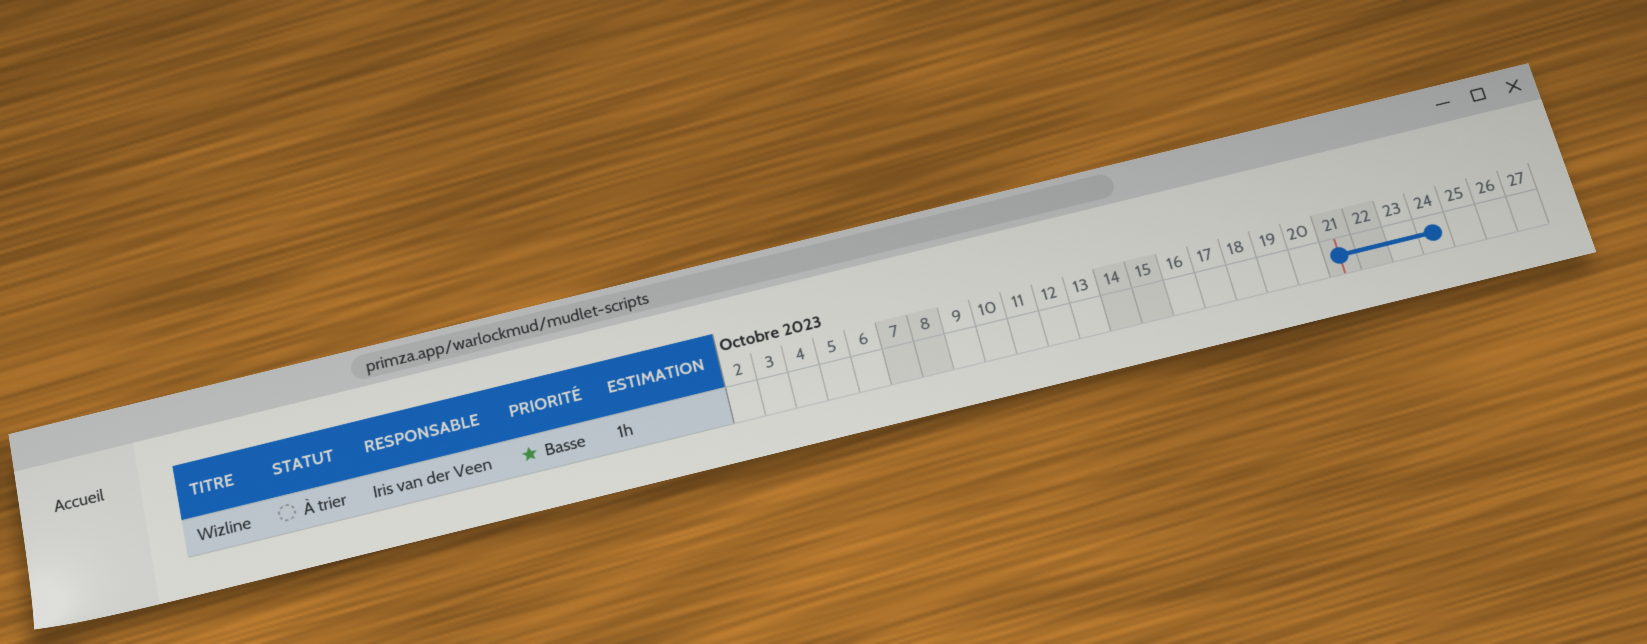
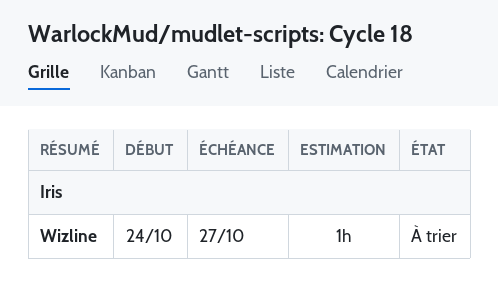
Wizline, start: Oct 21 -> Oct 24
Wizline, due: Oct 24 -> Oct 27

